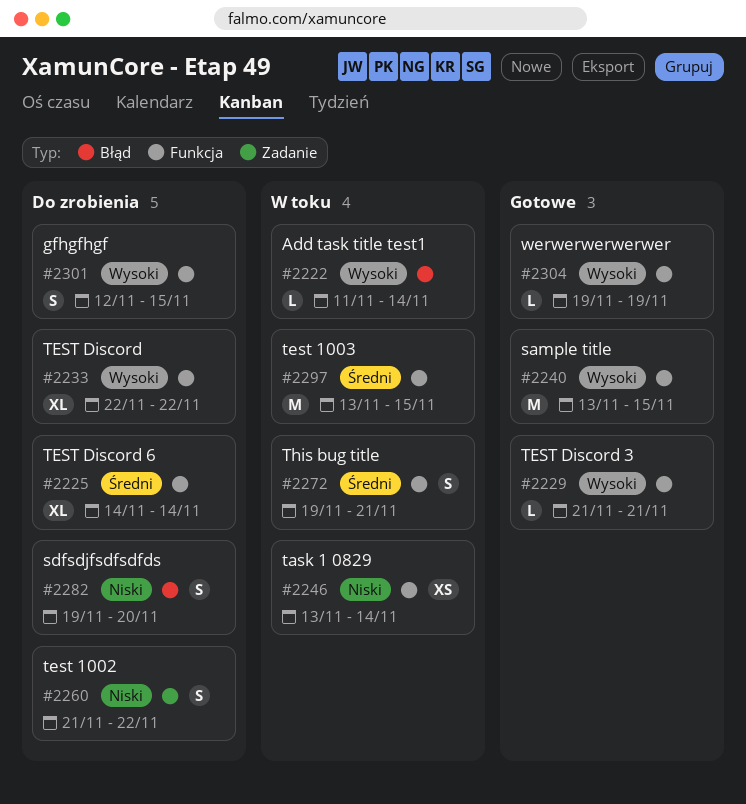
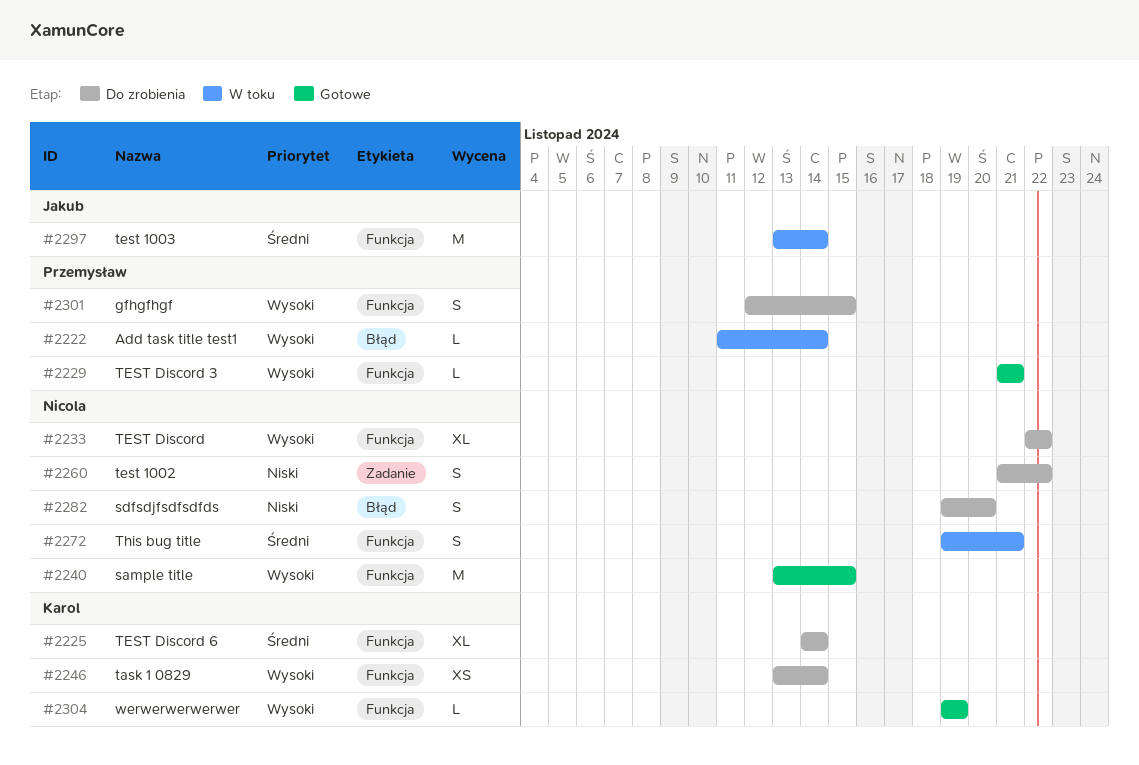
#2246, status: W toku -> Do zrobienia
#2246, priority: Niski -> Wysoki
#2297, due: Nov 15 -> Nov 14

